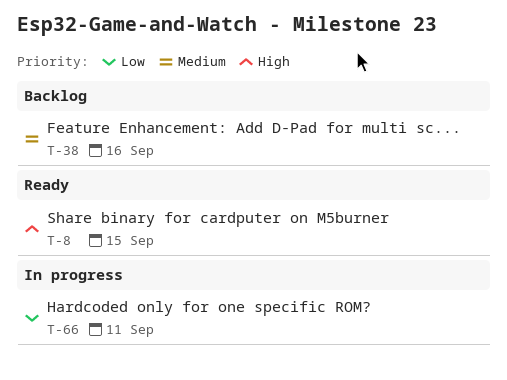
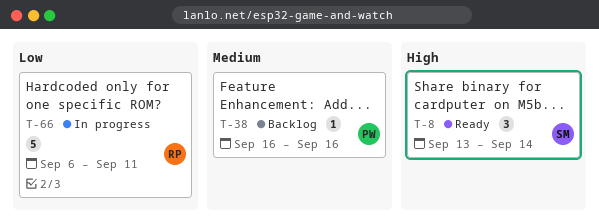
T-8, due: Sep 15 -> Sep 14

